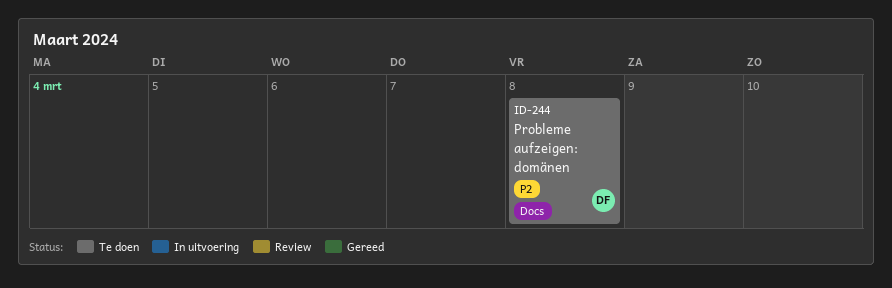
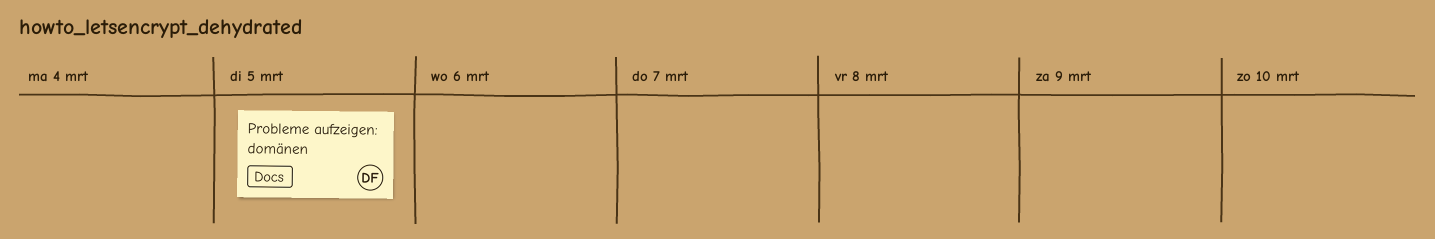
Probleme aufzeigen: domänen, due: Mar 8 -> Mar 5

